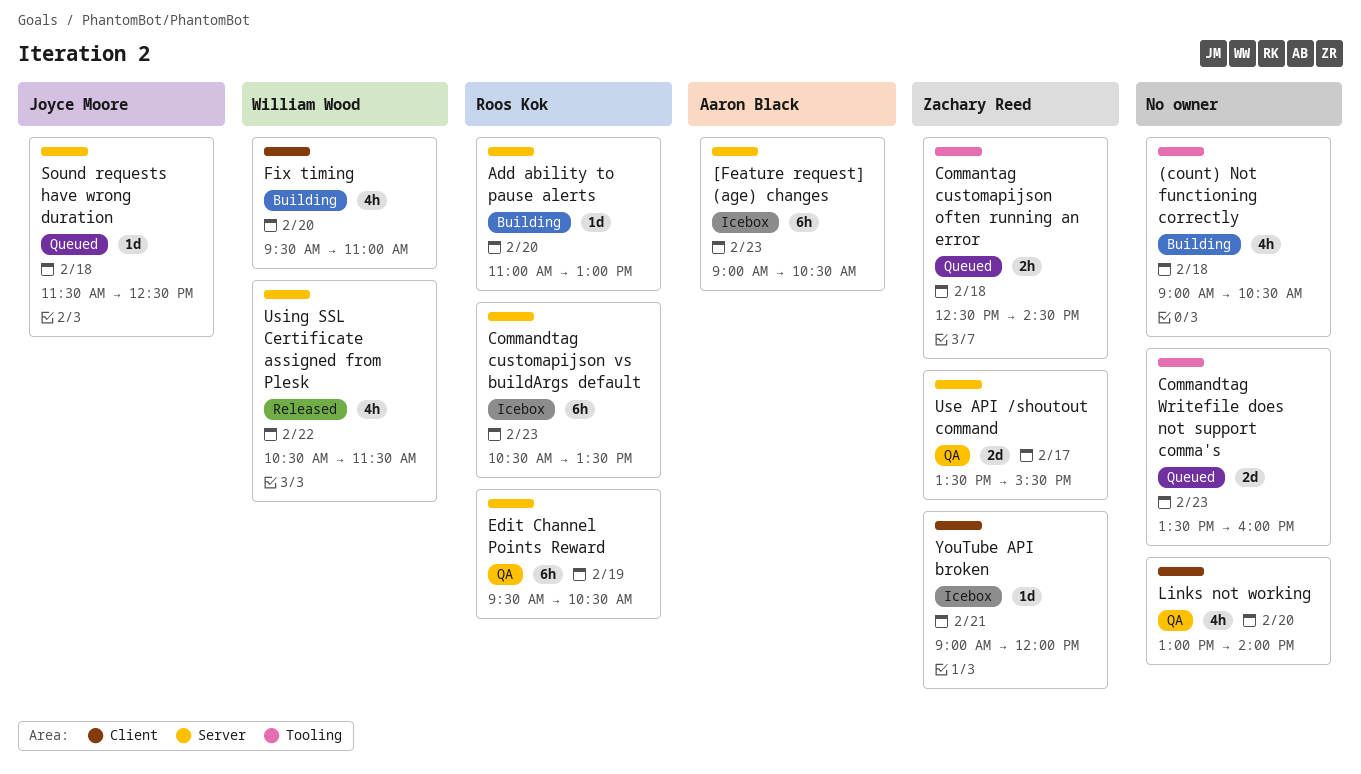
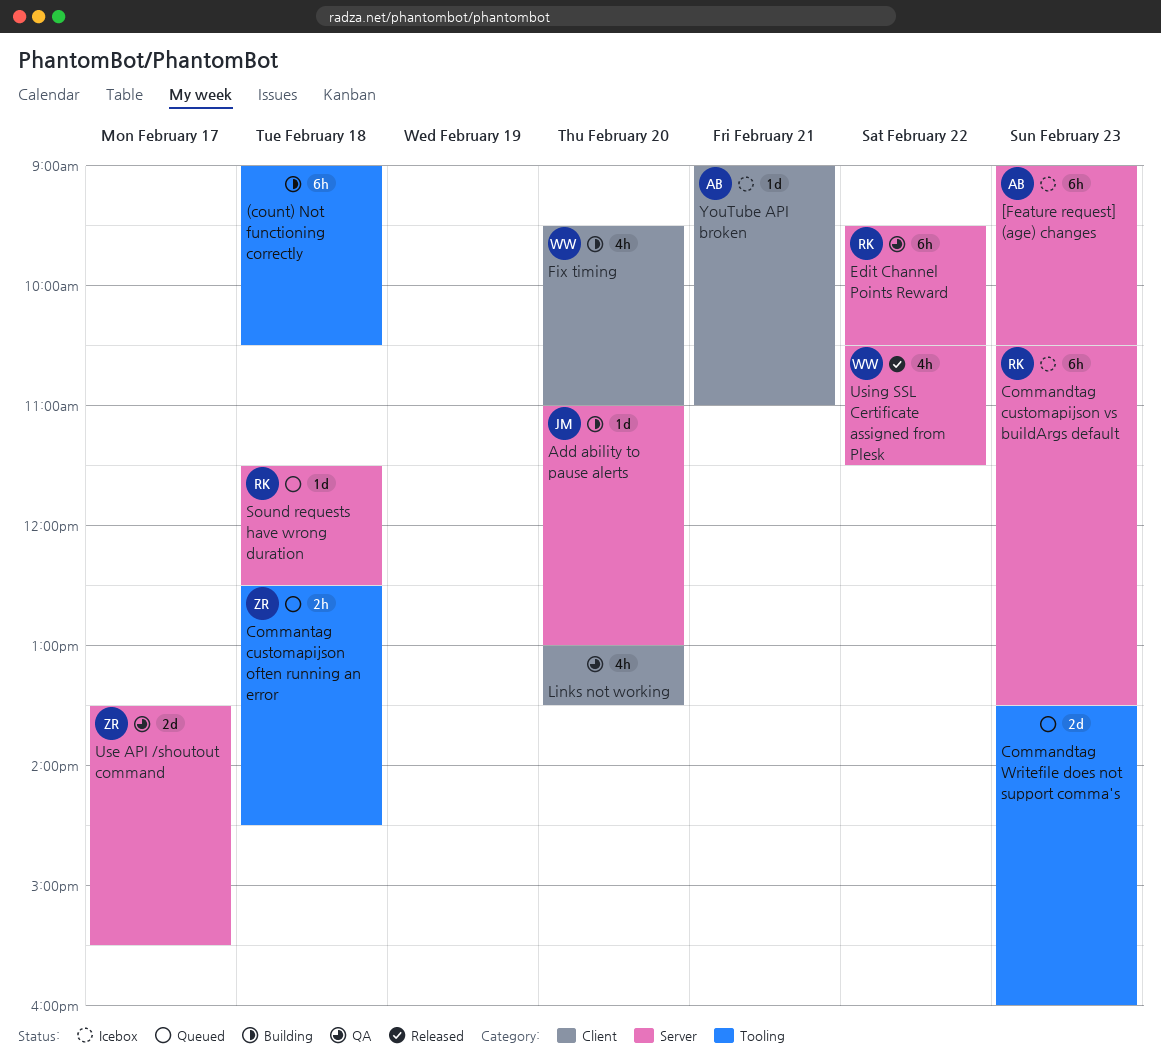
(count) Not functioning correctly, estimate: 4h -> 6h
Add ability to pause alerts, owner: Roos Kok -> Joyce Moore
Edit Channel Points Reward, day: Feb 19 -> Feb 22
Links not working, ends: 14:00 -> 13:30
Sound requests have wrong duration, owner: Joyce Moore -> Roos Kok
YouTube API broken, owner: Zachary Reed -> Aaron Black
YouTube API broken, ends: 12:00 -> 11:00

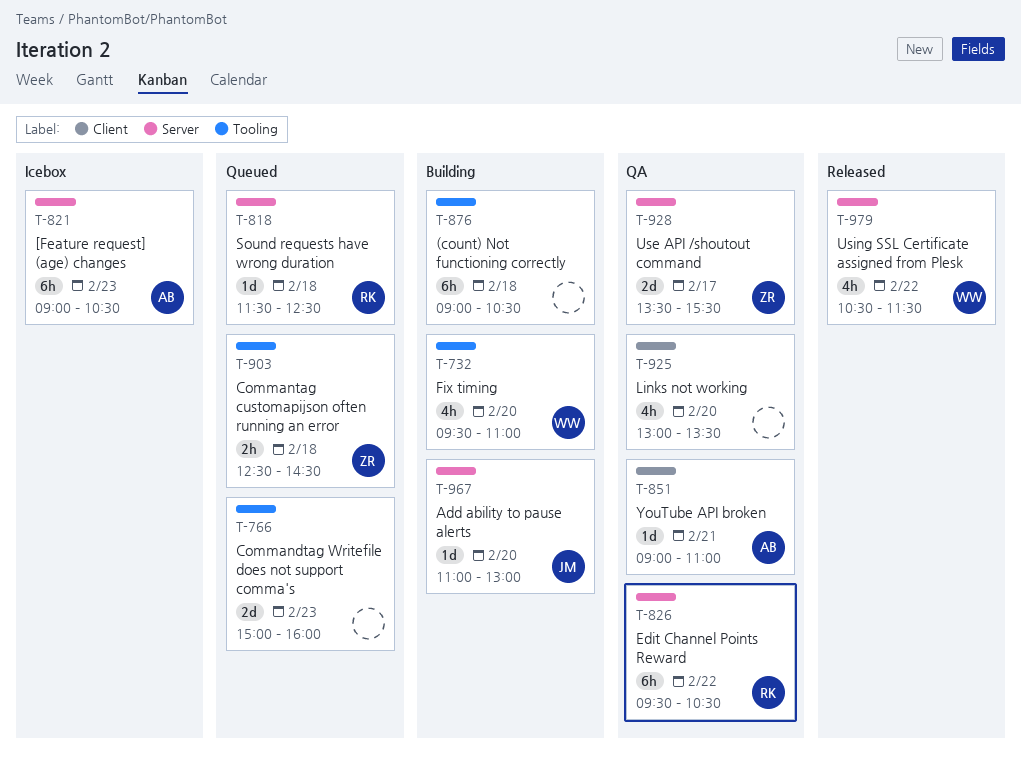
Commandtag customapijson vs buildArgs default: present -> none
Commandtag Writefile does not support comma's, begins: 13:30 -> 15:00
Fix timing, label: Client -> Tooling
YouTube API broken, status: Icebox -> QA

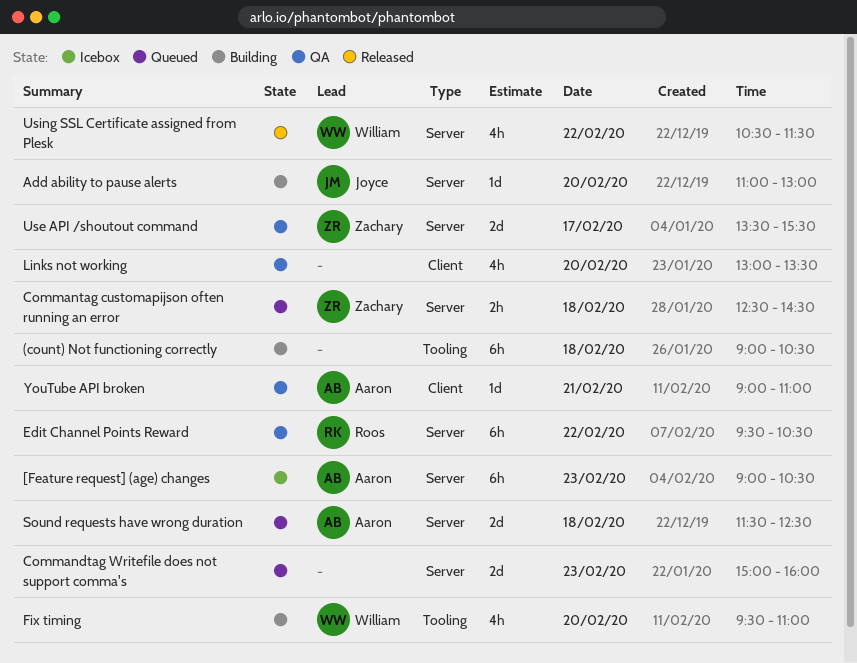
Commandtag Writefile does not support comma's, label: Tooling -> Server
Commantag customapijson often running an error, label: Tooling -> Server
Sound requests have wrong duration, owner: Roos -> Aaron
Sound requests have wrong duration, estimate: 1d -> 2d

